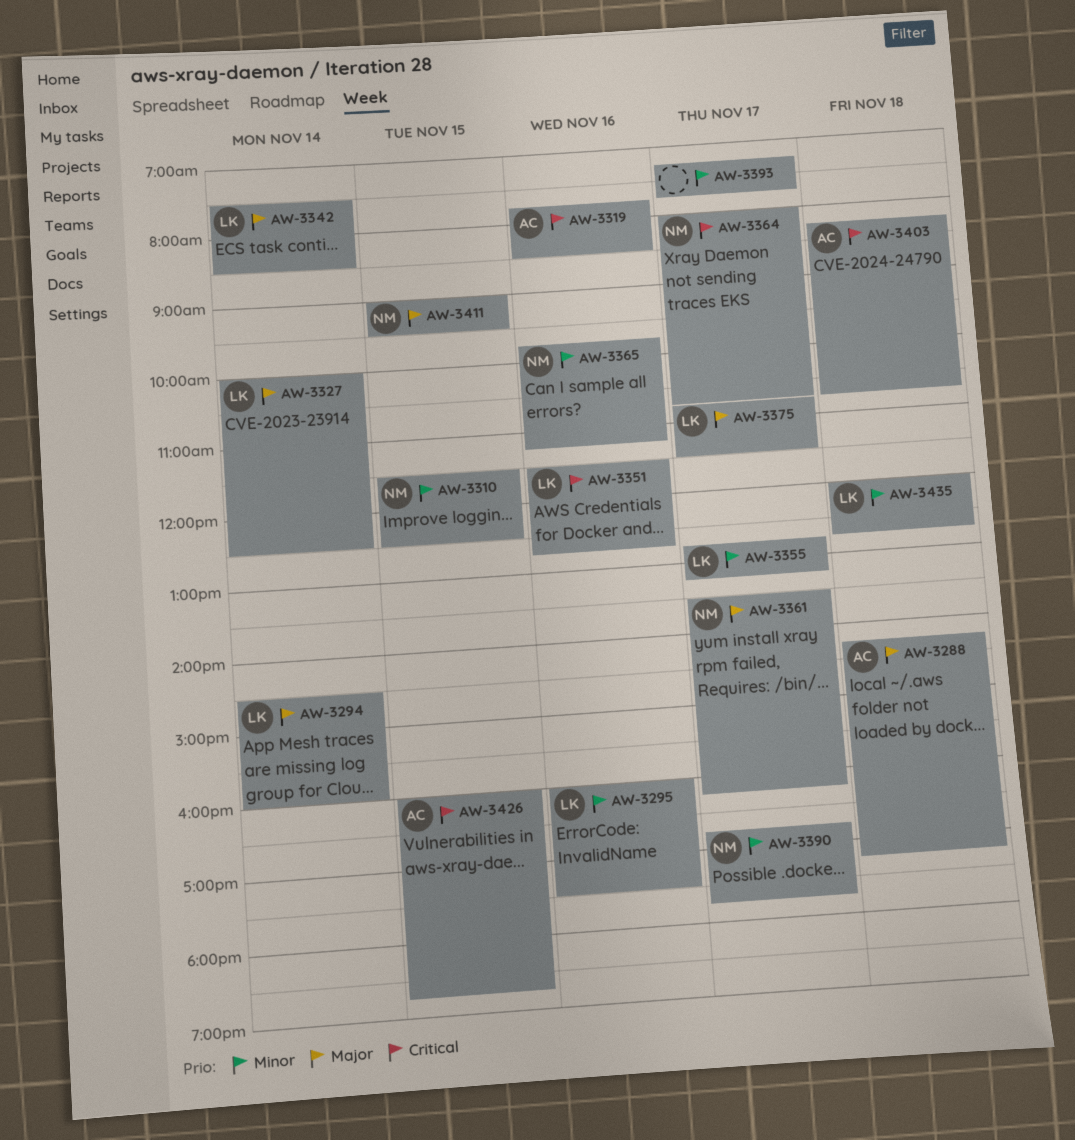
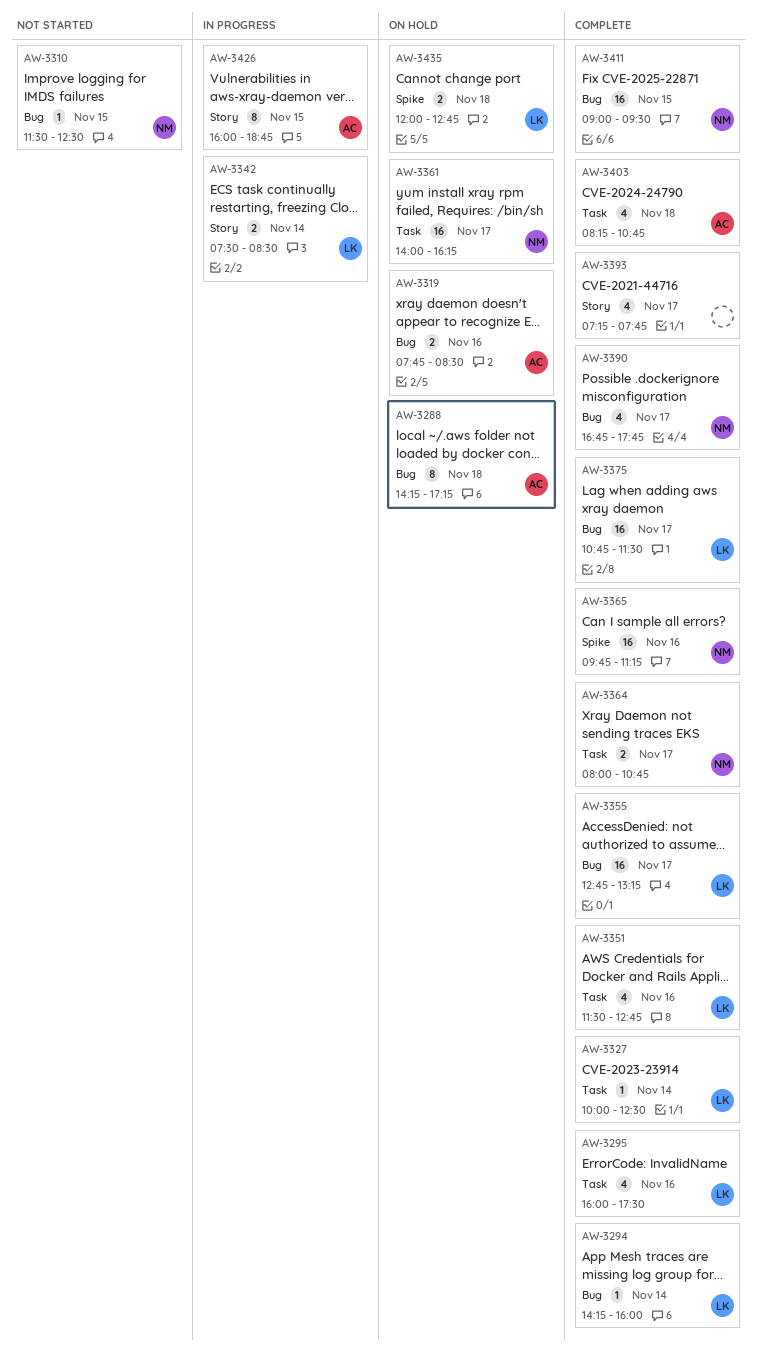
AW-3294, begins: 14:30 -> 14:15
AW-3361, begins: 13:30 -> 14:00

